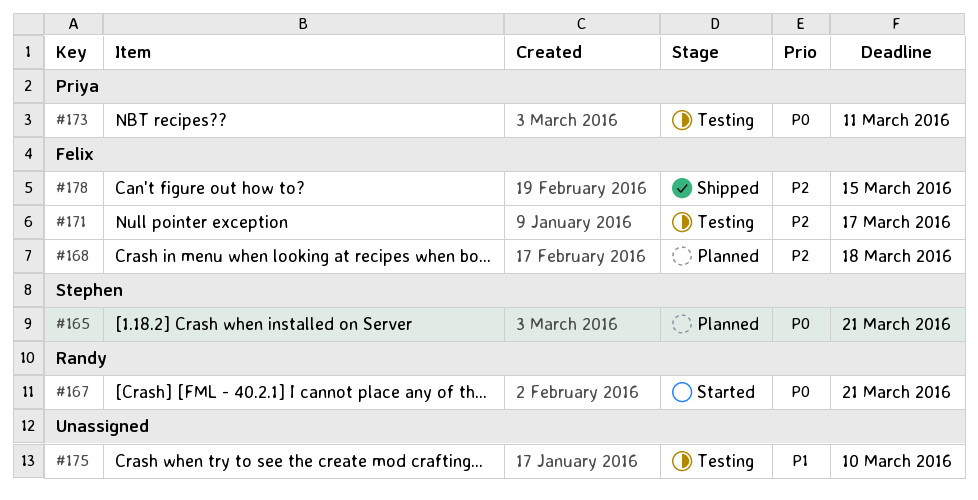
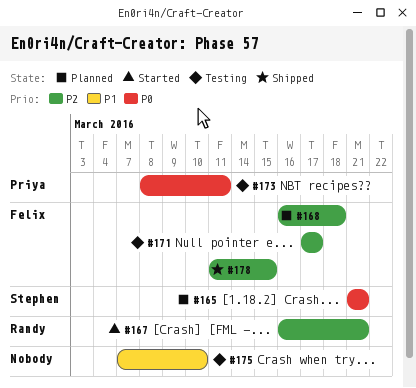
#167, priority: P0 -> P2

